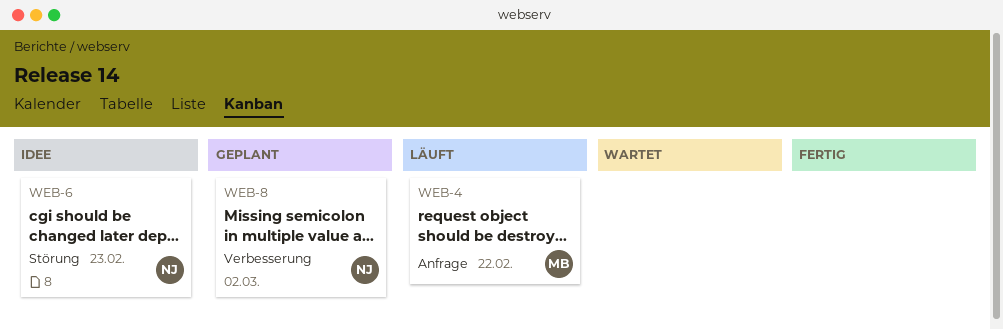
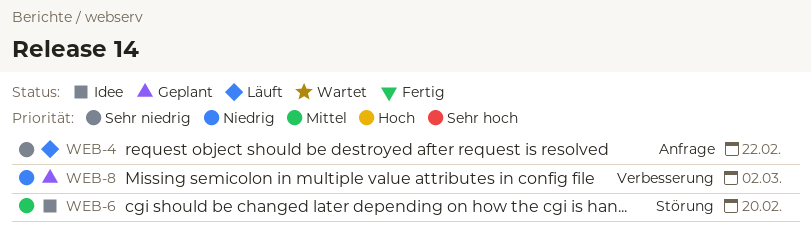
WEB-6, due: Feb 23 -> Feb 20

